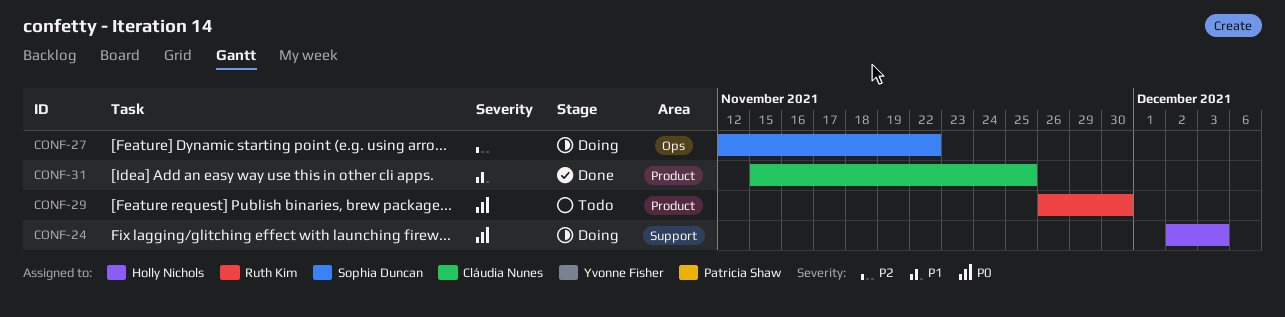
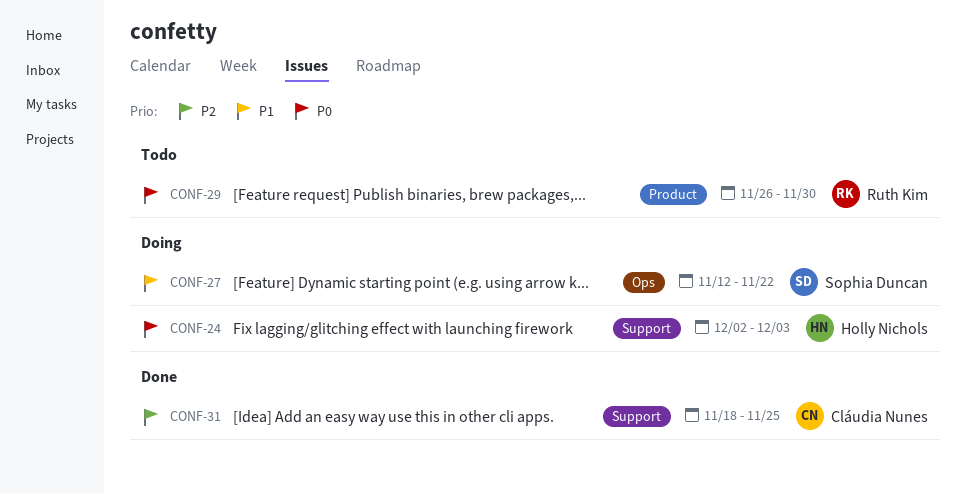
CONF-27, priority: P2 -> P1
CONF-31, priority: P1 -> P2
CONF-31, label: Product -> Support
CONF-31, start: Nov 15 -> Nov 18

